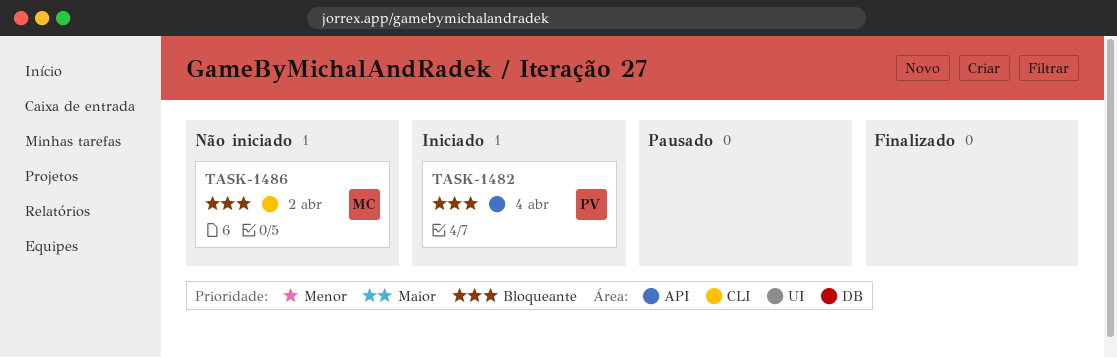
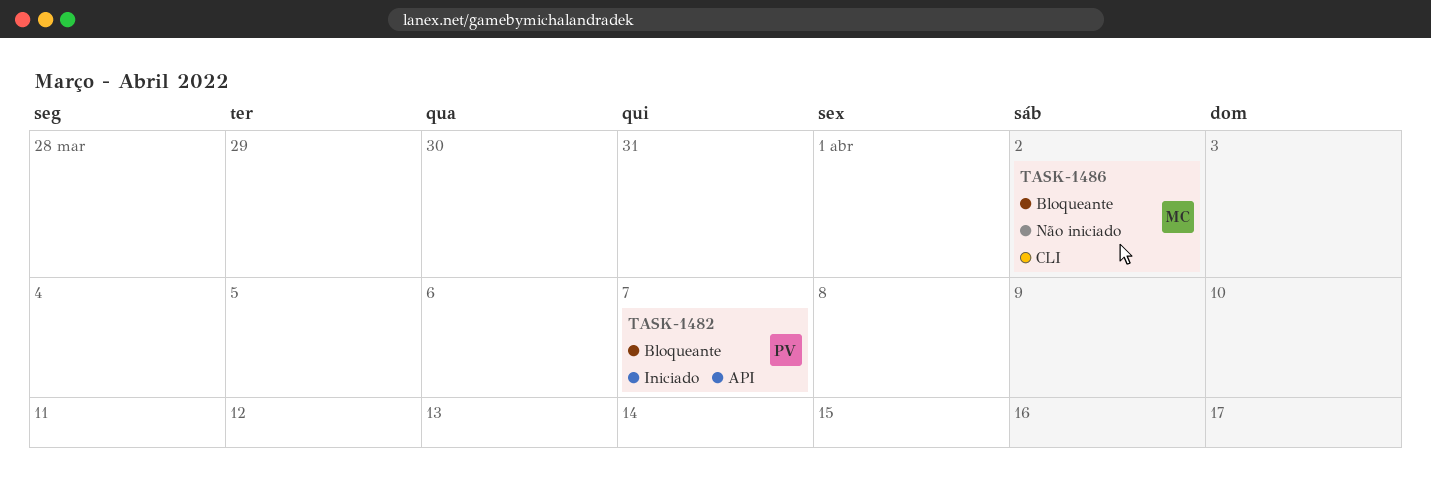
TASK-1482, due: Apr 4 -> Apr 7

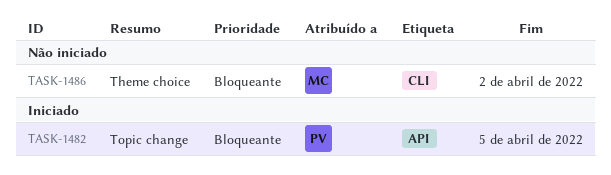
TASK-1482, due: Apr 7 -> Apr 5

